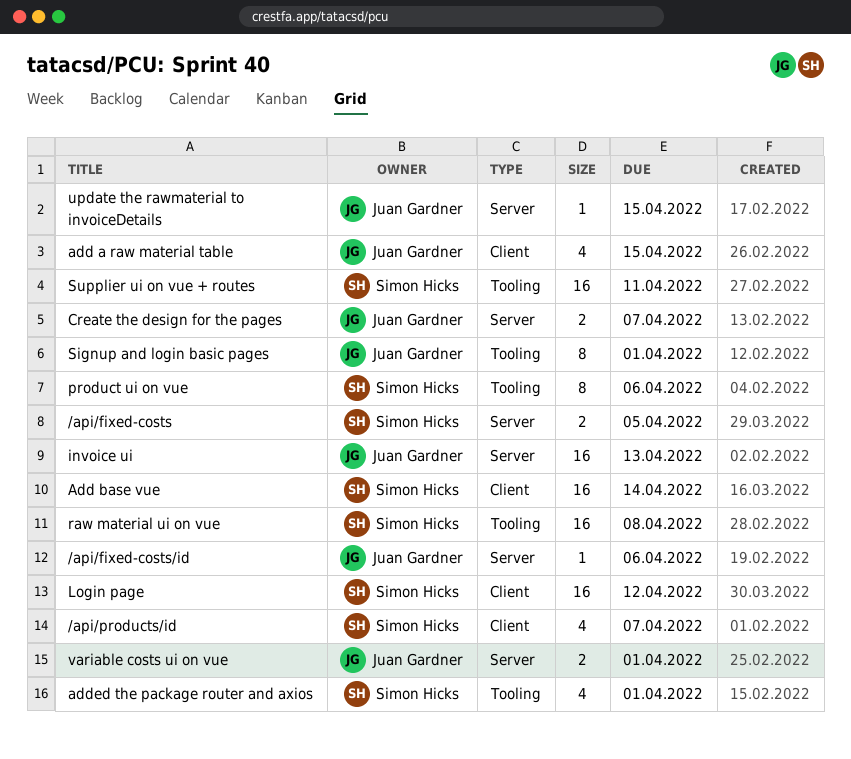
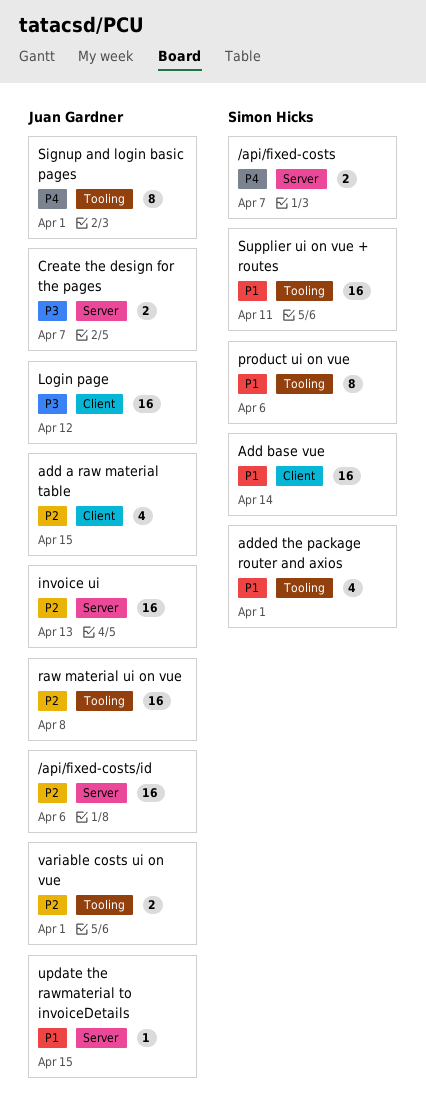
/api/fixed-costs, due: Apr 5 -> Apr 7
/api/fixed-costs/id, estimate: 1 -> 16
/api/products/id: present -> none
Login page, owner: Simon Hicks -> Juan Gardner
raw material ui on vue, owner: Simon Hicks -> Juan Gardner
variable costs ui on vue, label: Server -> Tooling

